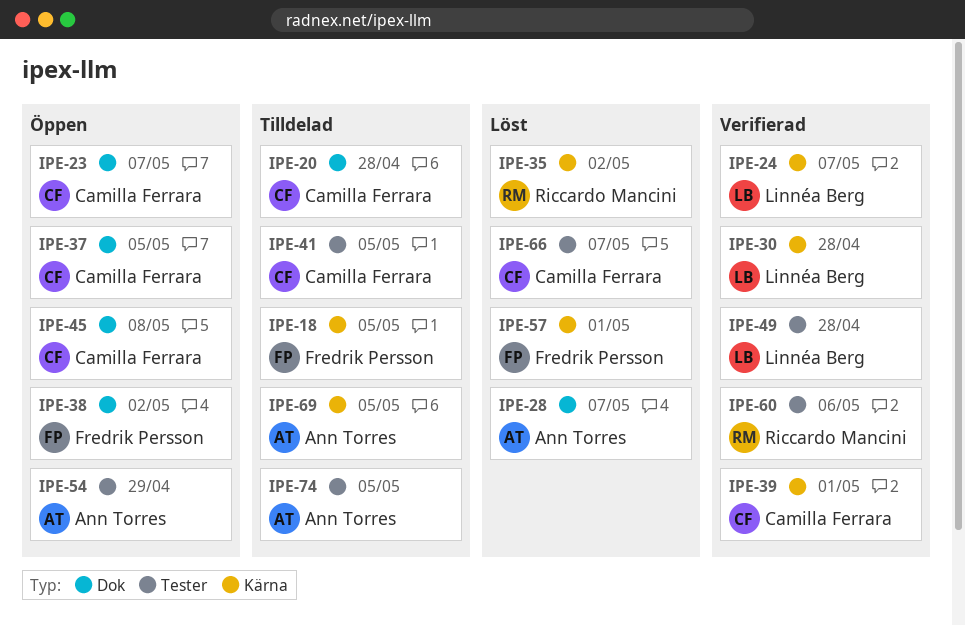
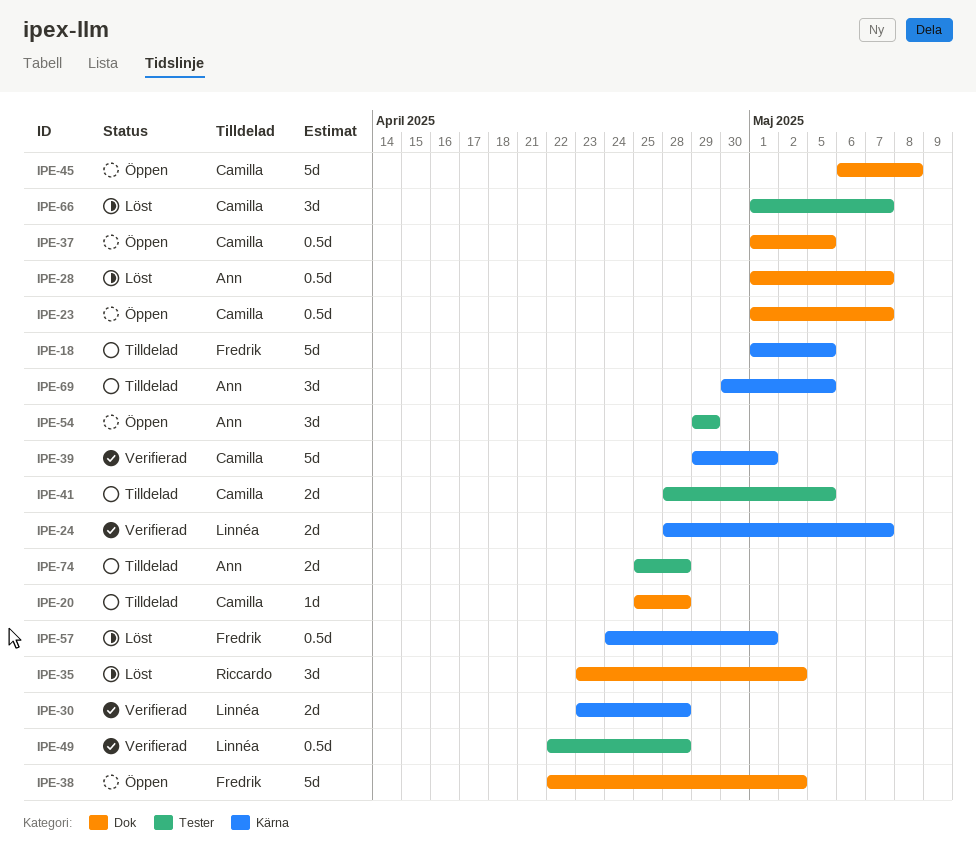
IPE-35, label: Kärna -> Dok
IPE-60: present -> none
IPE-74, due: May 5 -> Apr 28

